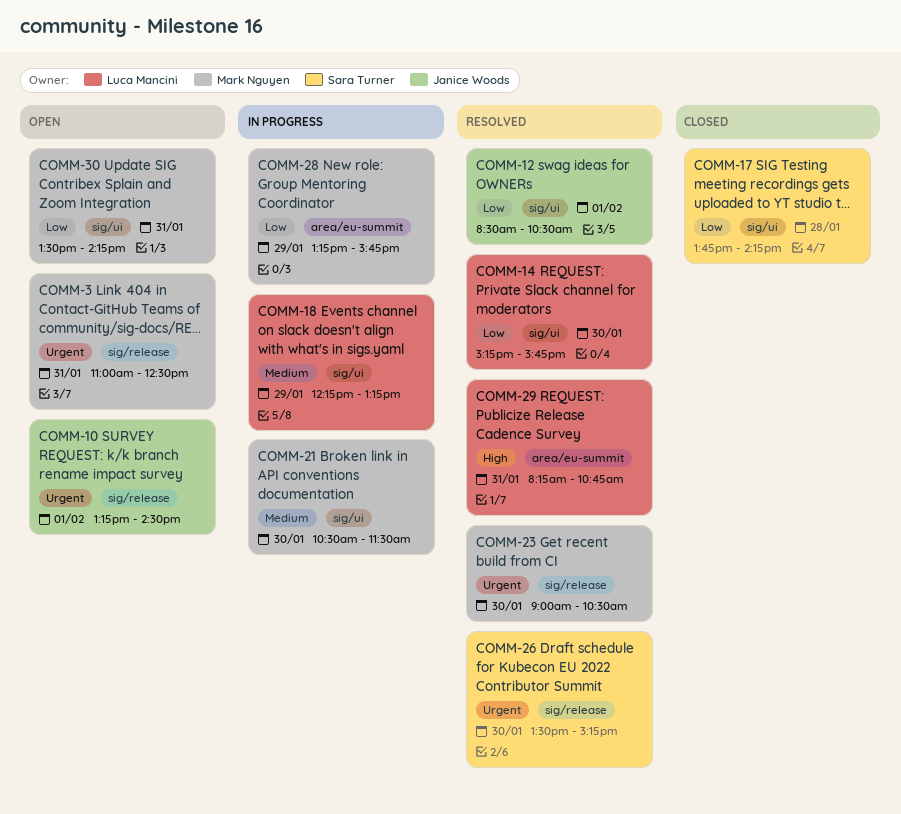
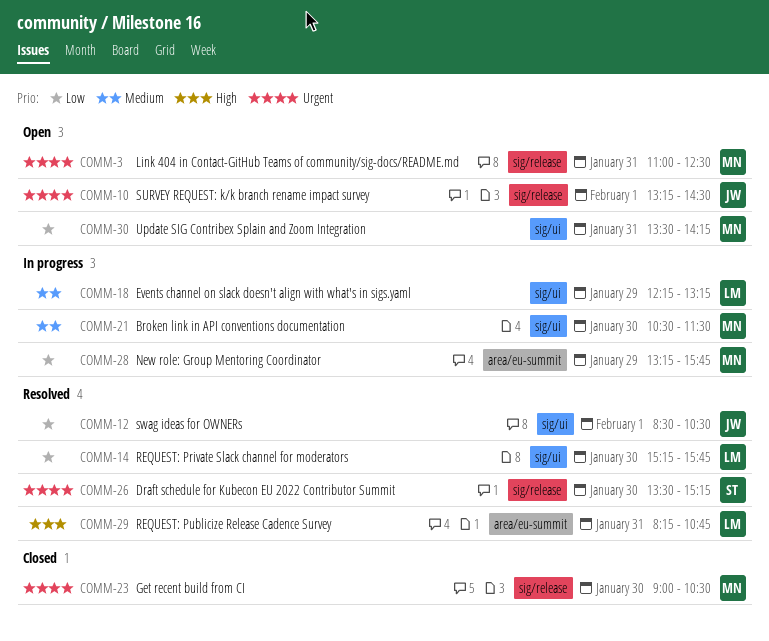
COMM-17: present -> none
COMM-23, status: Resolved -> Closed

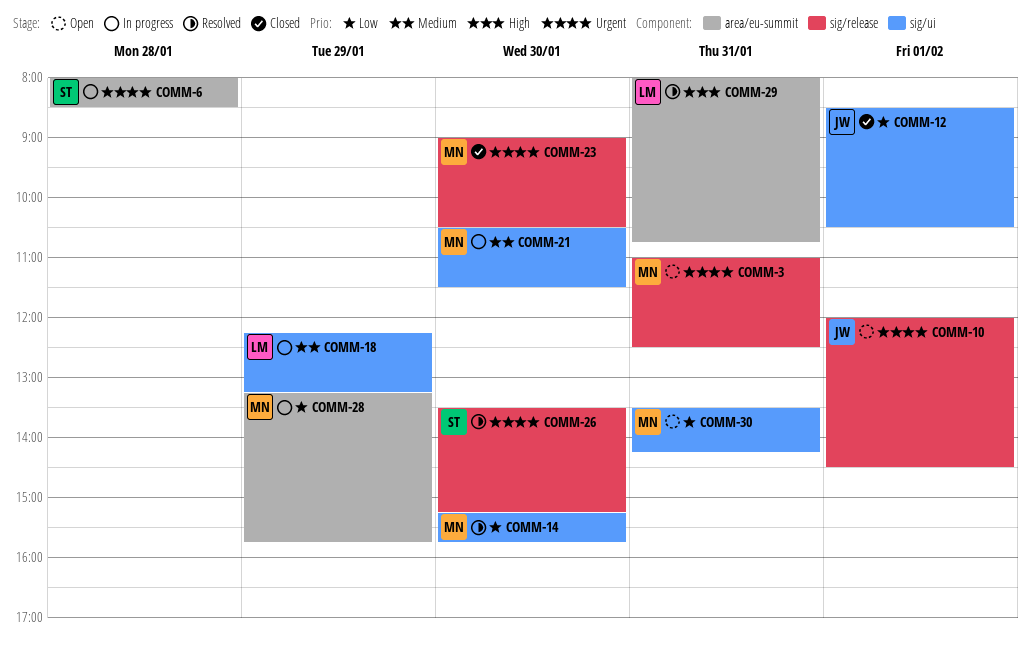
COMM-6: none -> present
COMM-10, begins: 13:15 -> 12:00
COMM-12, status: Resolved -> Closed
COMM-14, owner: LM -> MN
COMM-29, begins: 08:15 -> 08:00

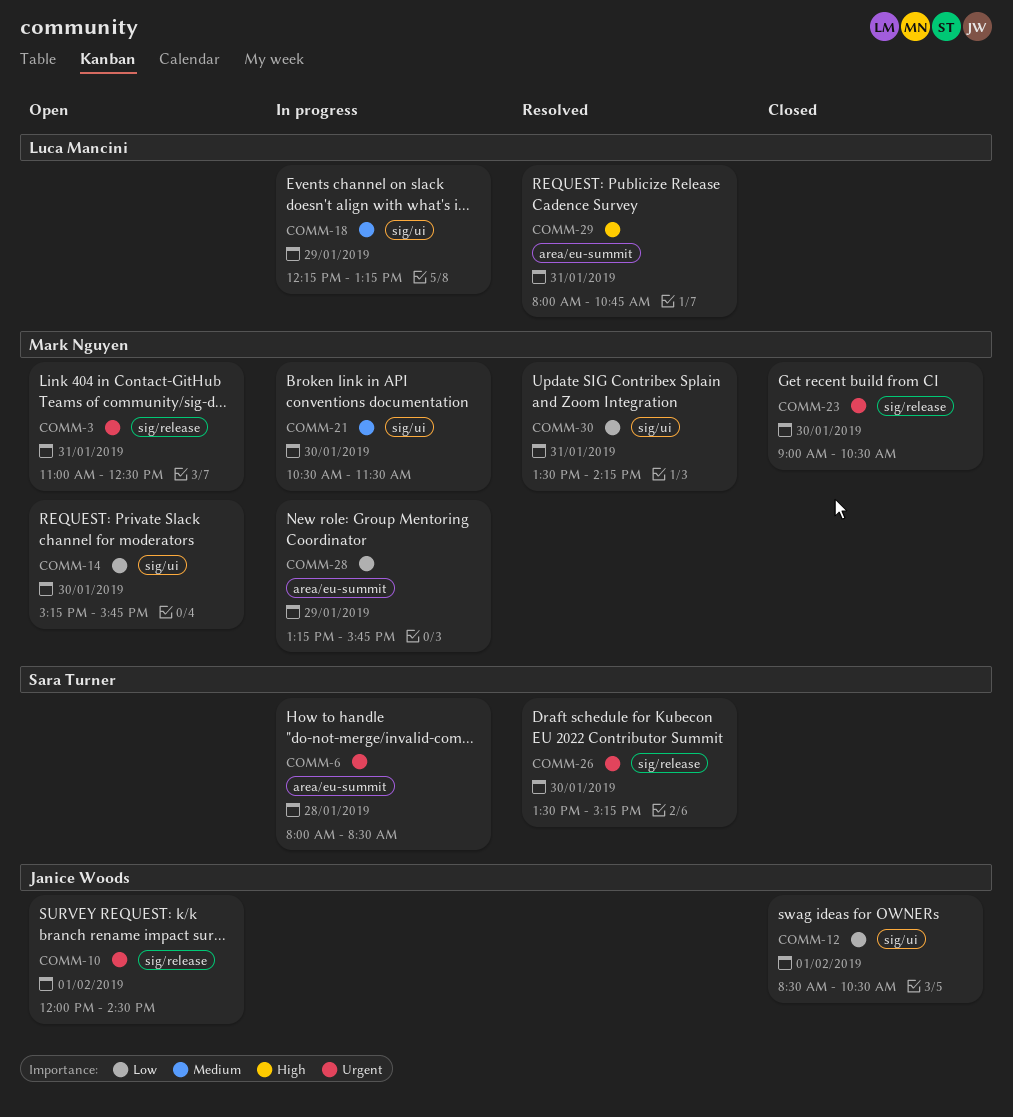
COMM-14, status: Resolved -> Open
COMM-30, status: Open -> Resolved

